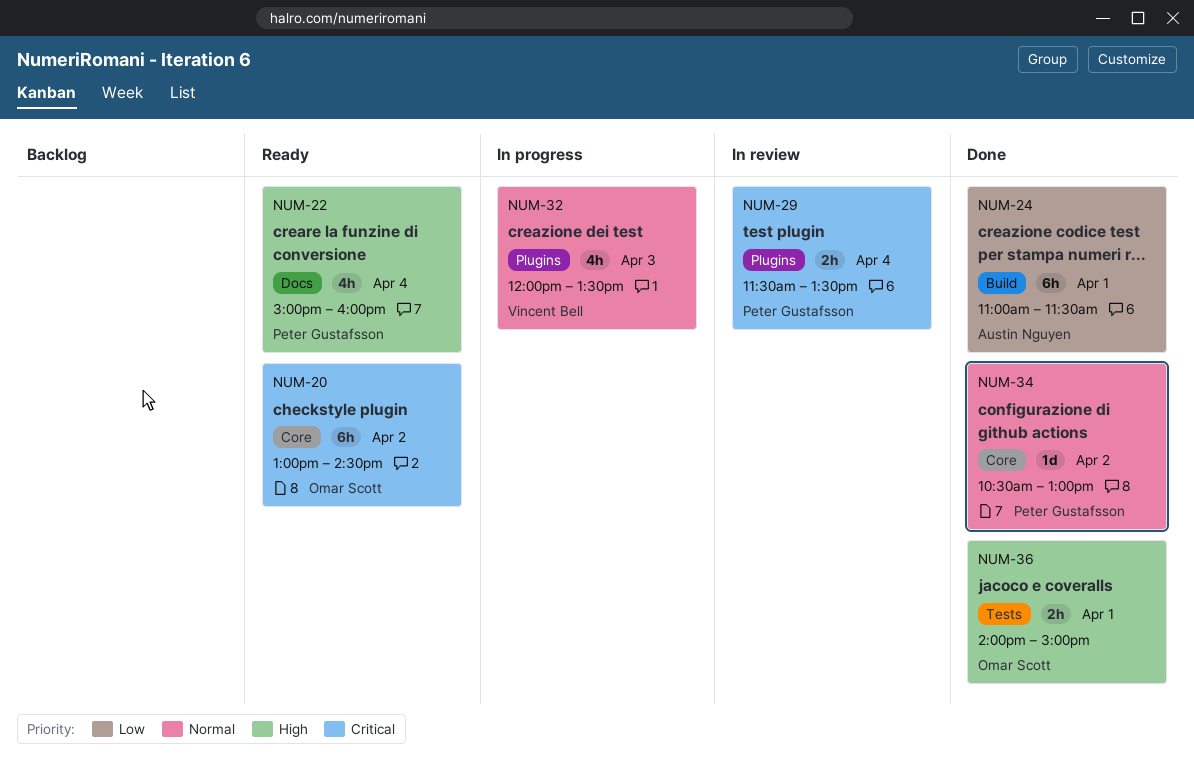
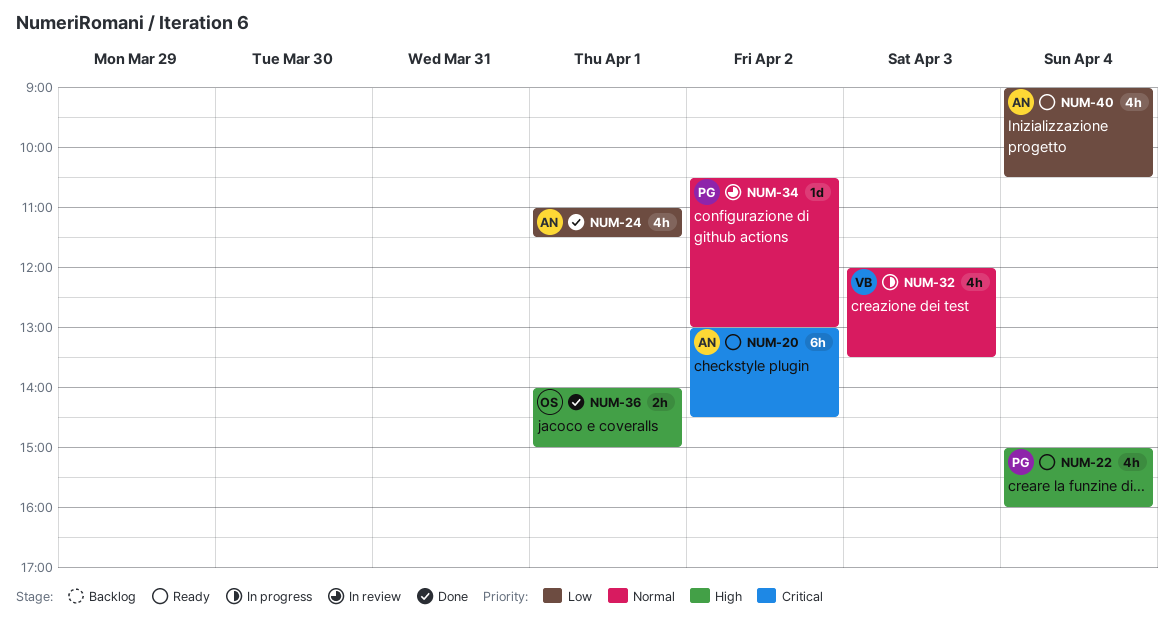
NUM-20, owner: Omar Scott -> Austin Nguyen
NUM-24, estimate: 6h -> 4h
NUM-29: present -> none
NUM-34, status: Done -> In review
NUM-40: none -> present

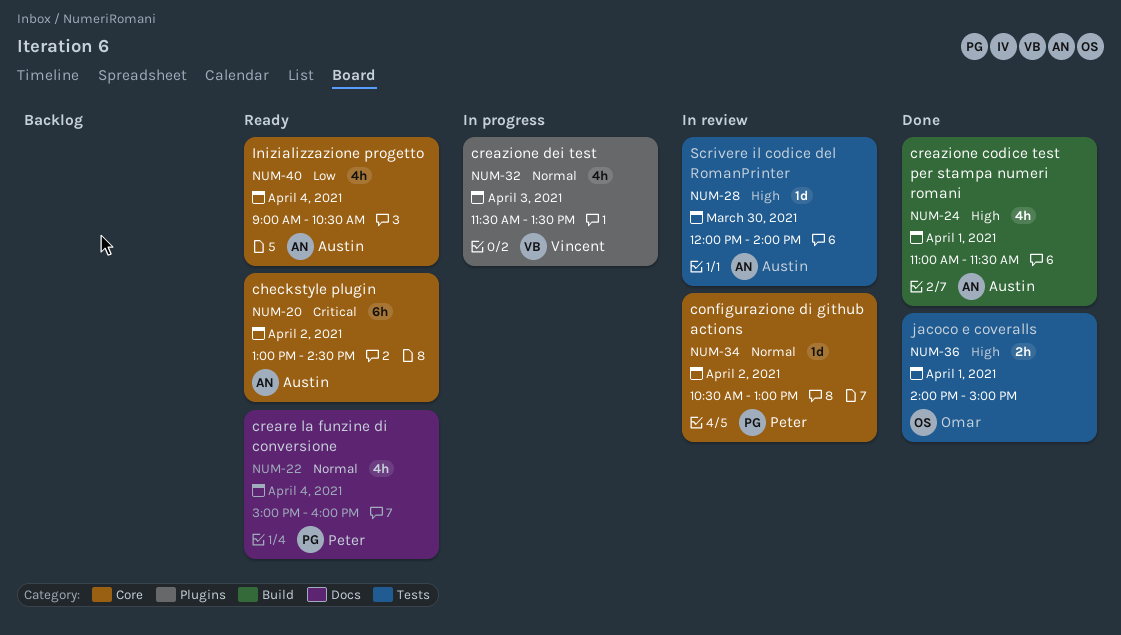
NUM-22, priority: High -> Normal
NUM-24, priority: Low -> High
NUM-28: none -> present
NUM-32, begins: 12:00 -> 11:30

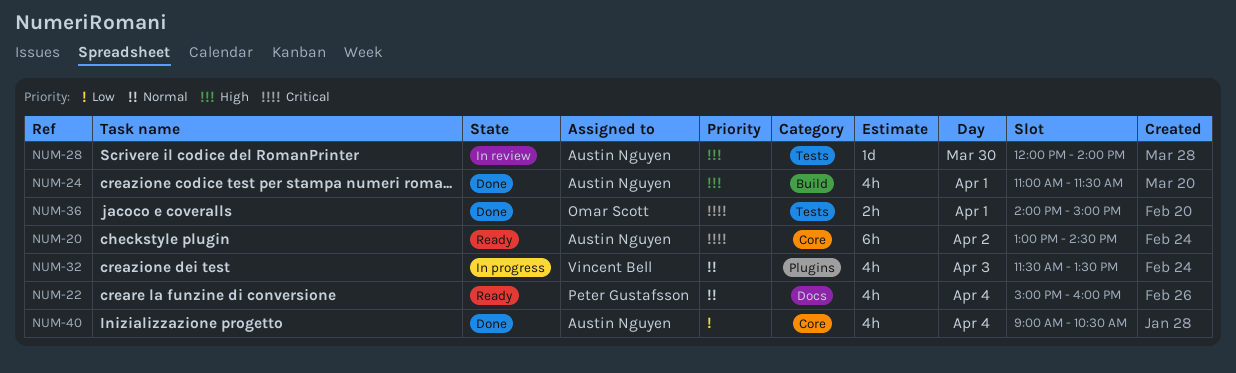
NUM-34: present -> none
NUM-36, priority: High -> Critical
NUM-40, status: Ready -> Done

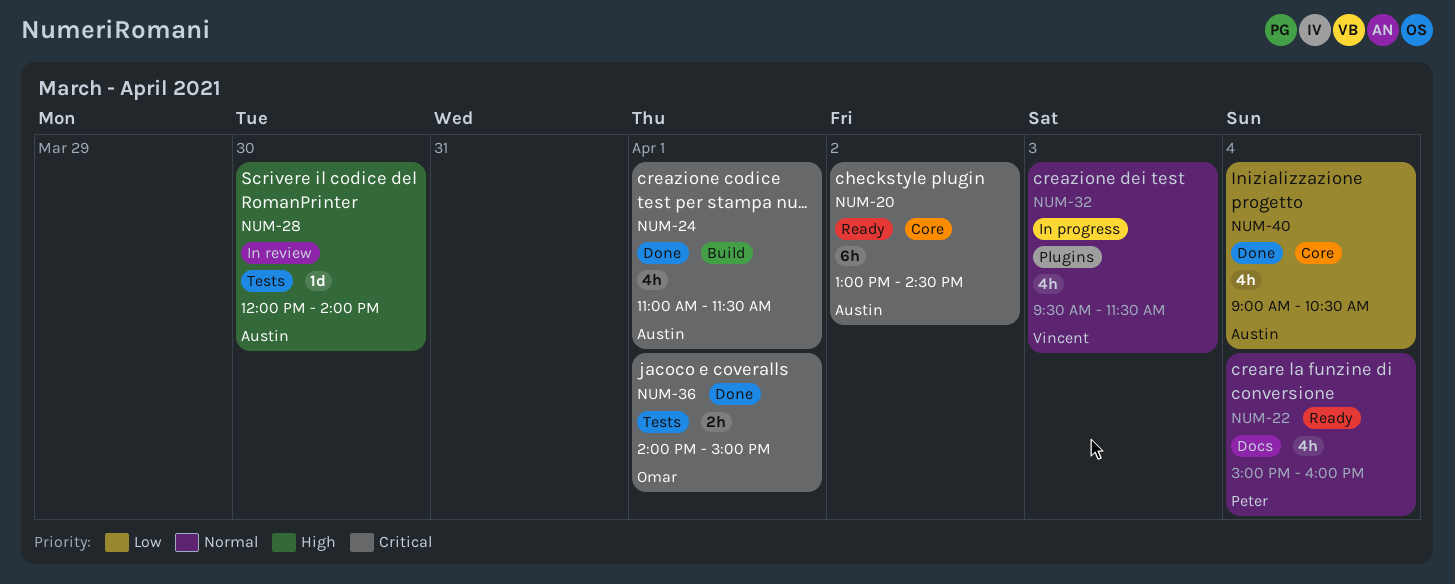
NUM-24, priority: High -> Critical
NUM-32, begins: 11:30 -> 09:30
NUM-32, ends: 13:30 -> 11:30

